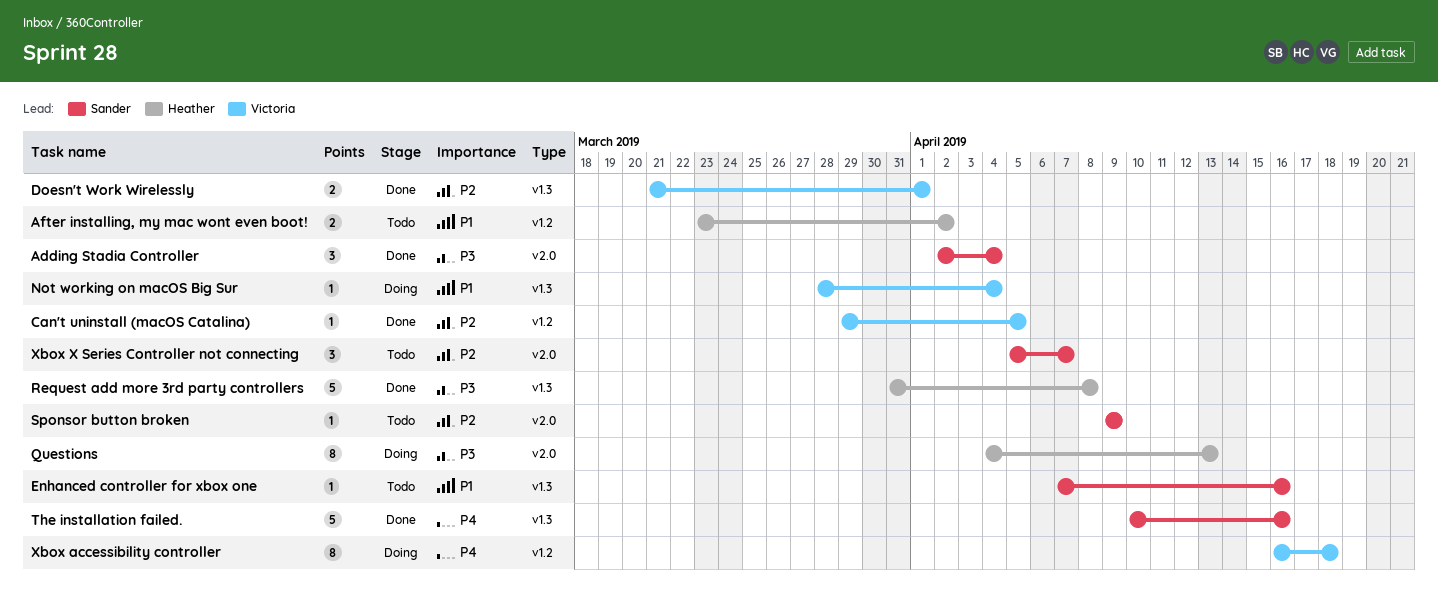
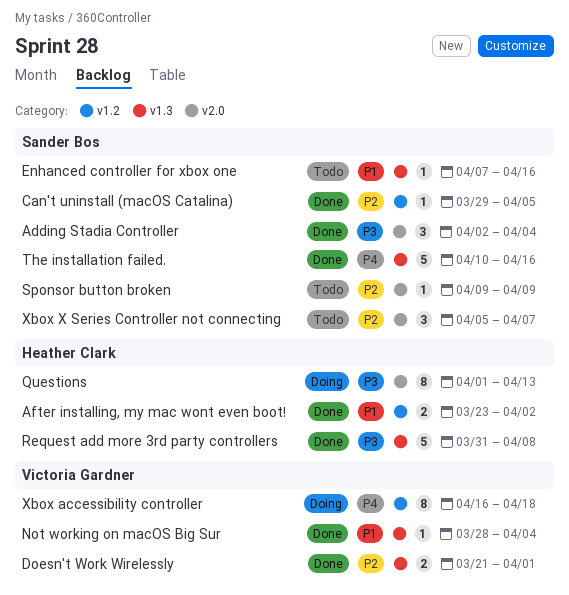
After installing, my mac wont even boot!, status: Todo -> Done
Can't uninstall (macOS Catalina), owner: Victoria Gardner -> Sander Bos
Not working on macOS Big Sur, status: Doing -> Done
Questions, start: Apr 4 -> Apr 1

